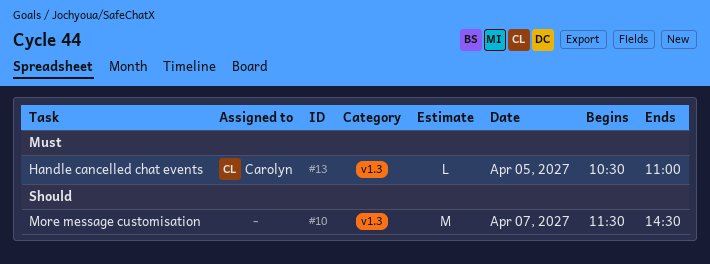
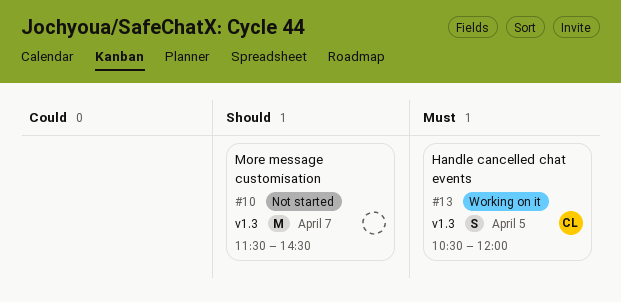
#13, estimate: L -> S
#13, ends: 11:00 -> 12:00

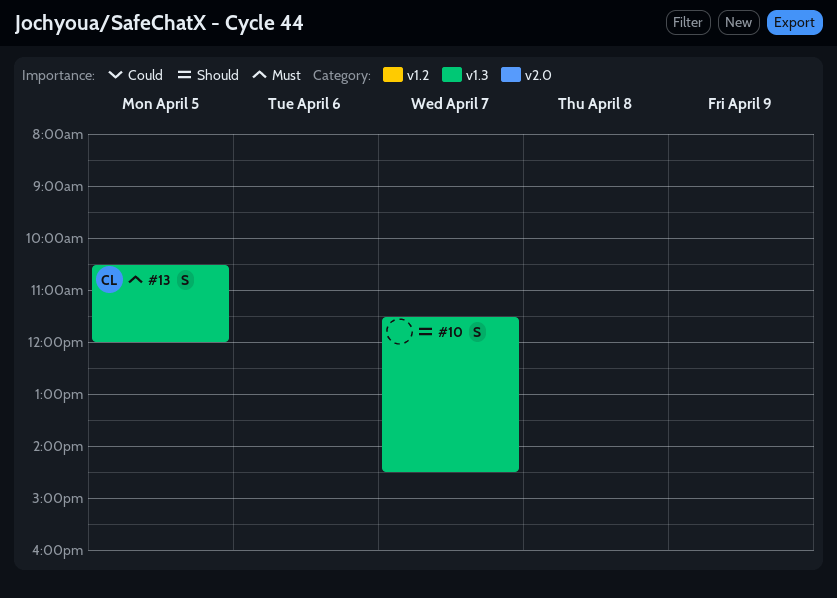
#10, estimate: M -> S

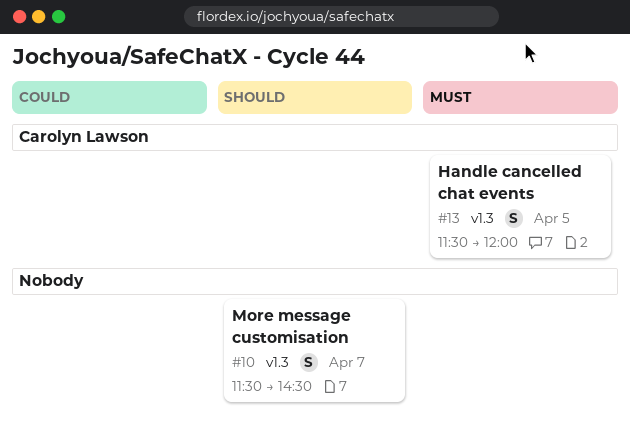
#13, begins: 10:30 -> 11:30

